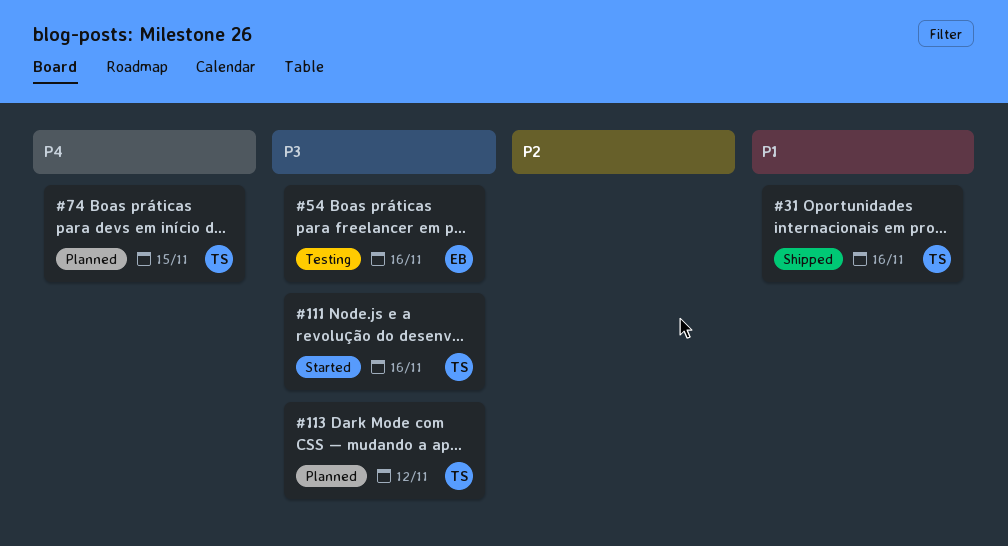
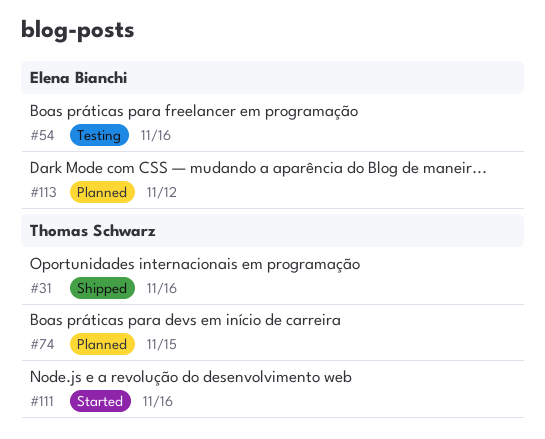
#113, owner: Thomas Schwarz -> Elena Bianchi

